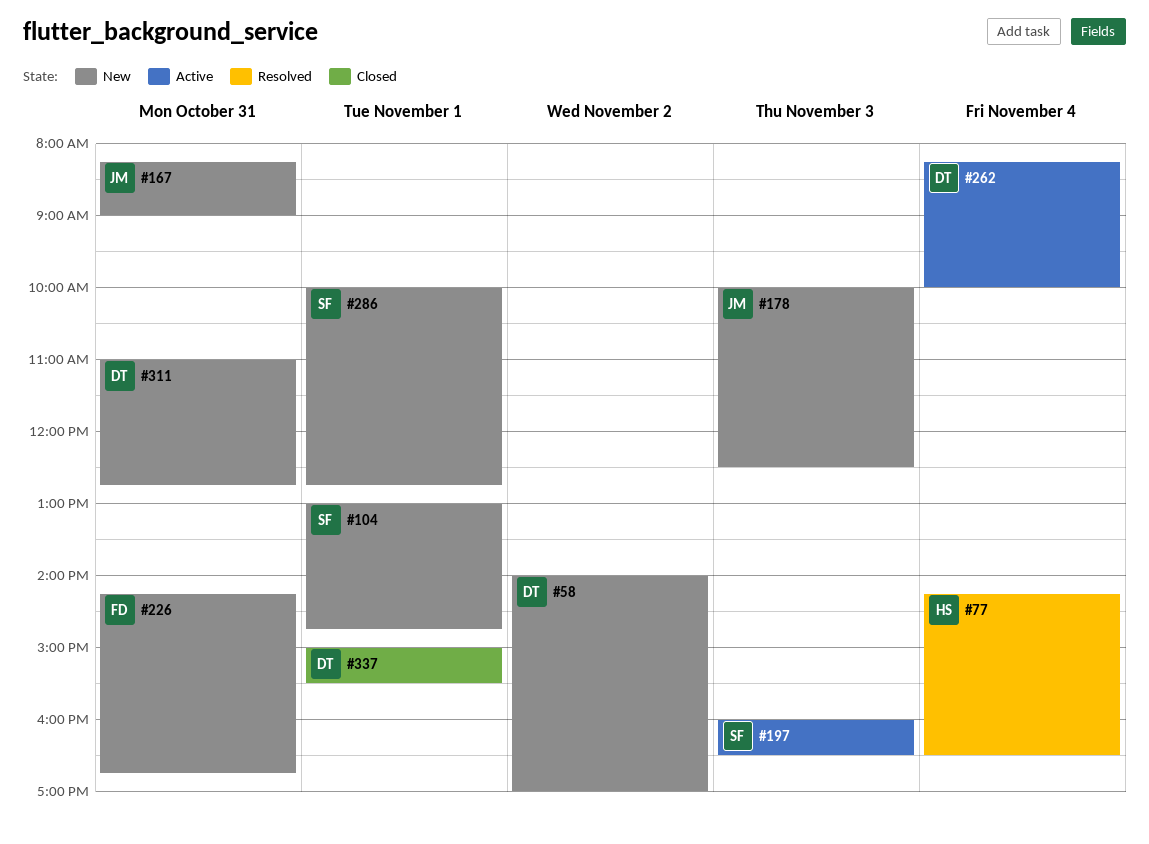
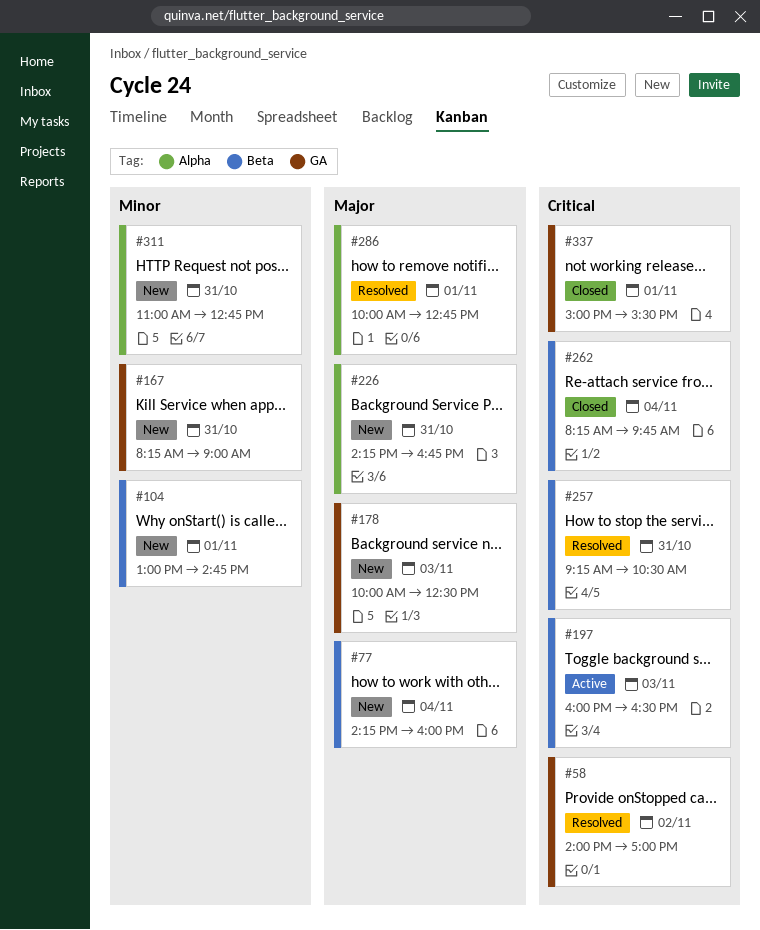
#58, status: New -> Resolved
#77, status: Resolved -> New
#77, ends: 16:30 -> 16:00
#257: none -> present
#262, status: Active -> Closed
#262, ends: 10:00 -> 09:45
#286, status: New -> Resolved

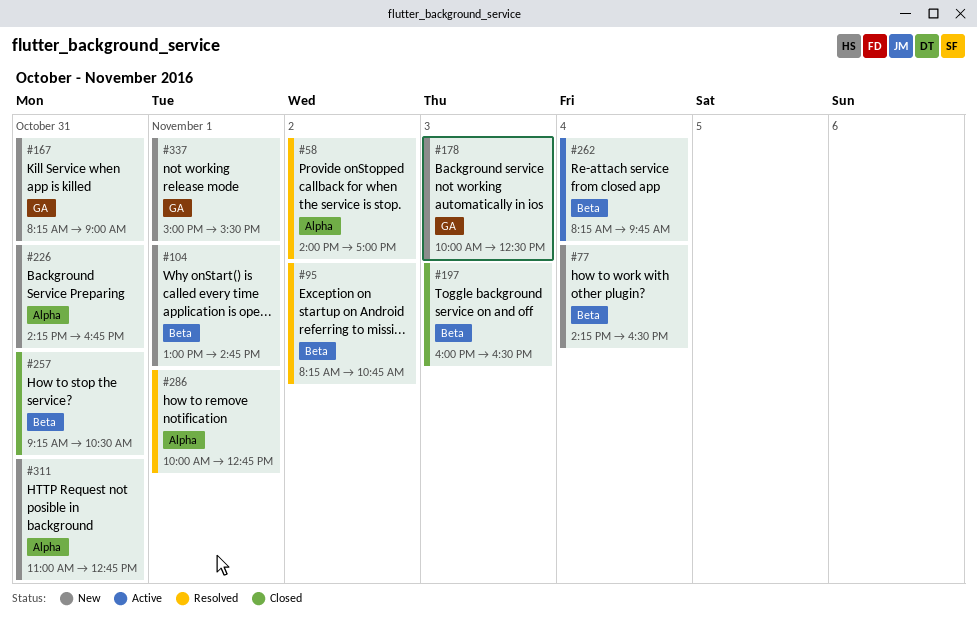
#58, label: GA -> Alpha
#77, ends: 16:00 -> 16:30
#95: none -> present
#197, status: Active -> Closed
#257, status: Resolved -> Closed
#262, status: Closed -> Active
#337, status: Closed -> New

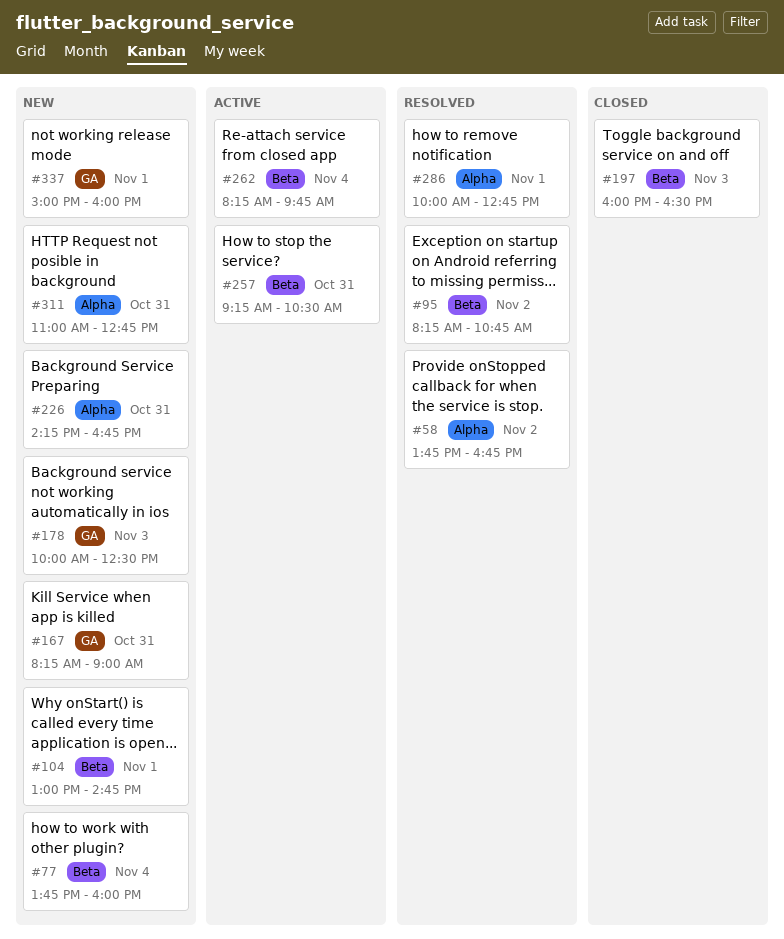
#58, begins: 14:00 -> 13:45
#58, ends: 17:00 -> 16:45
#77, begins: 14:15 -> 13:45
#77, ends: 16:30 -> 16:00
#257, status: Closed -> Active
#337, ends: 15:30 -> 16:00

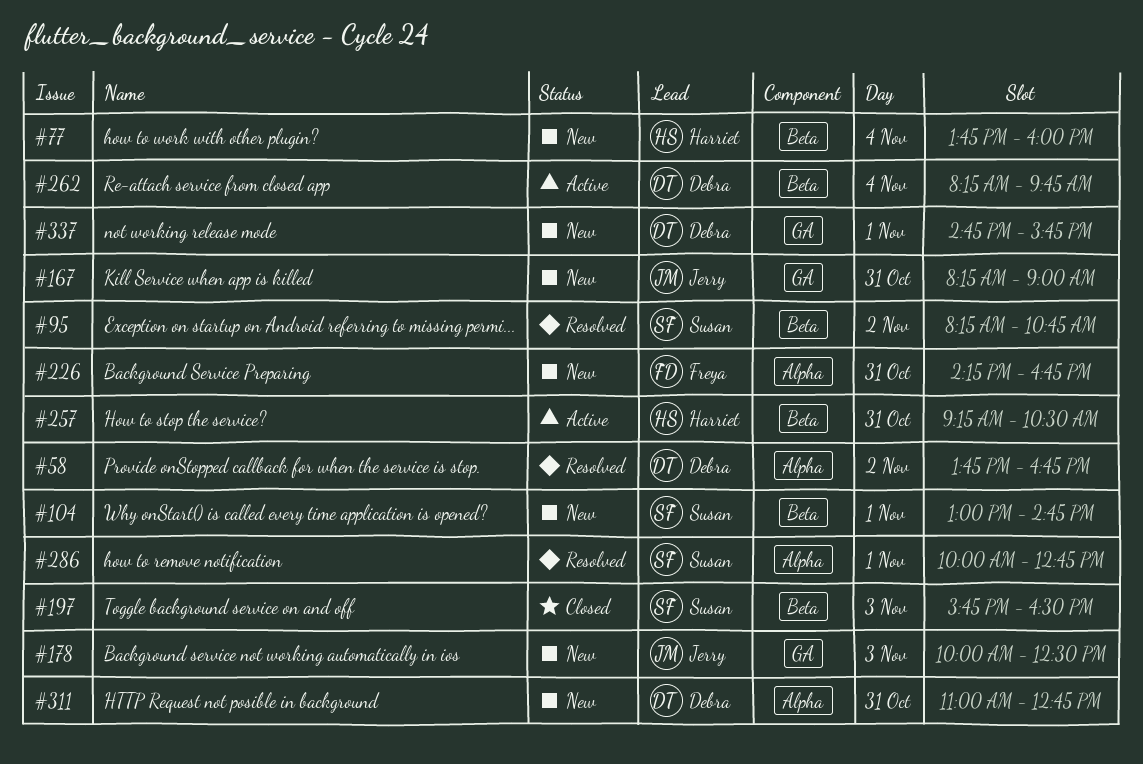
#197, begins: 16:00 -> 15:45
#337, begins: 15:00 -> 14:45
#337, ends: 16:00 -> 15:45

